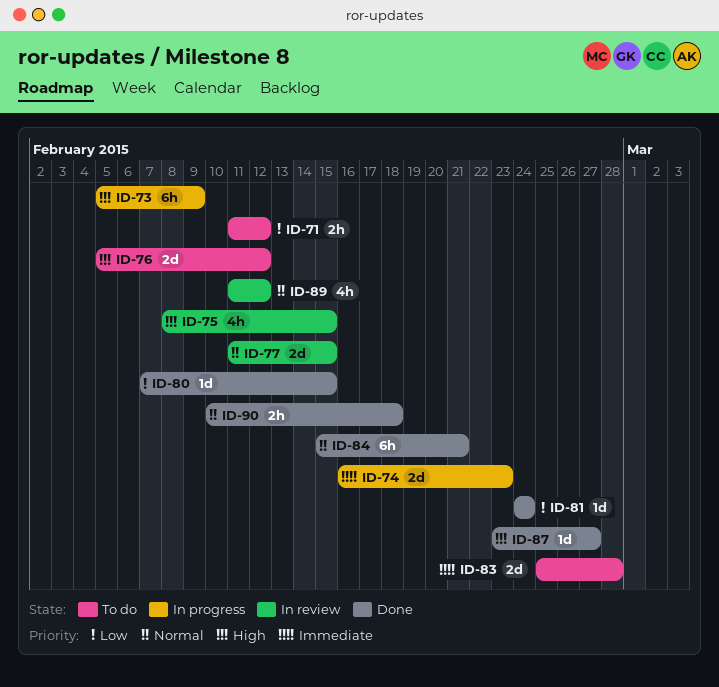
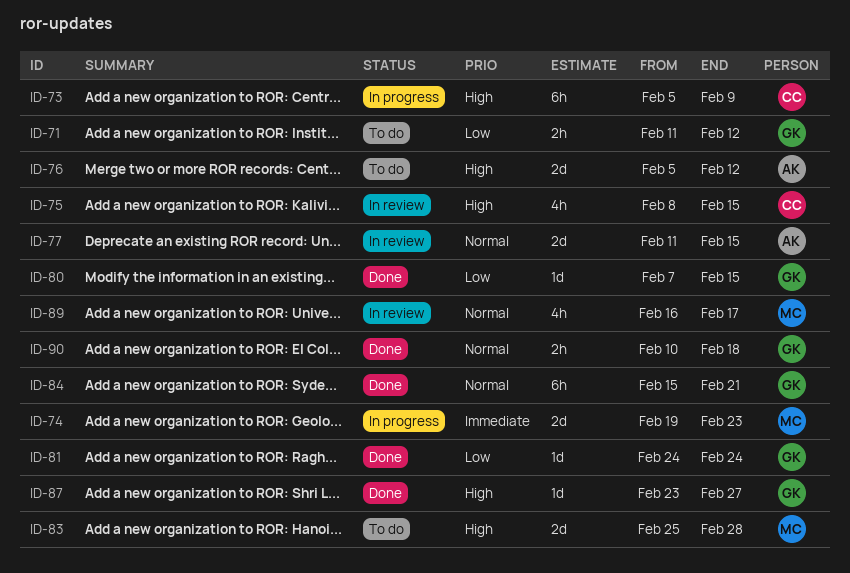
ID-74, start: Feb 16 -> Feb 19
ID-83, priority: Immediate -> High
ID-89, start: Feb 11 -> Feb 16
ID-89, due: Feb 12 -> Feb 17

